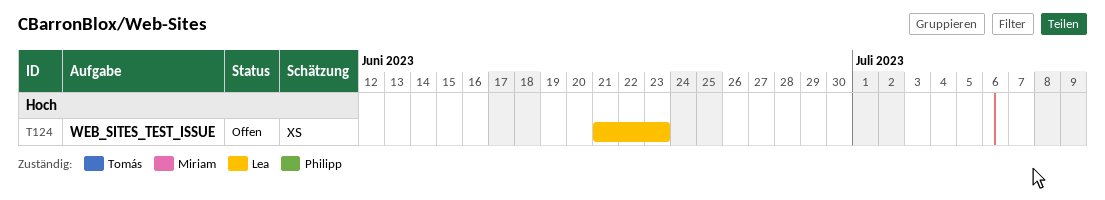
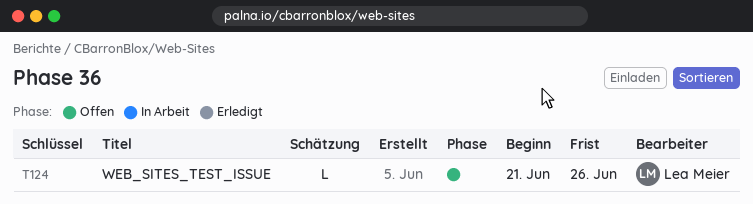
T124, estimate: XS -> L
T124, due: Jun 23 -> Jun 26

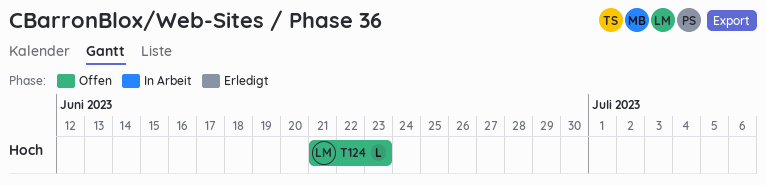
T124, due: Jun 26 -> Jun 23

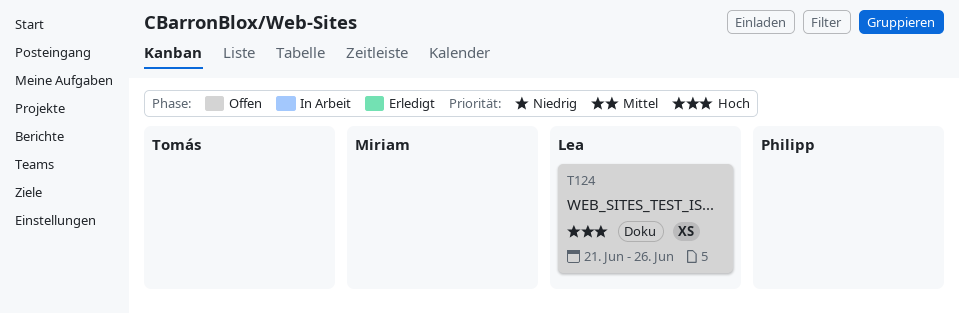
T124, estimate: L -> XS
T124, due: Jun 23 -> Jun 26

